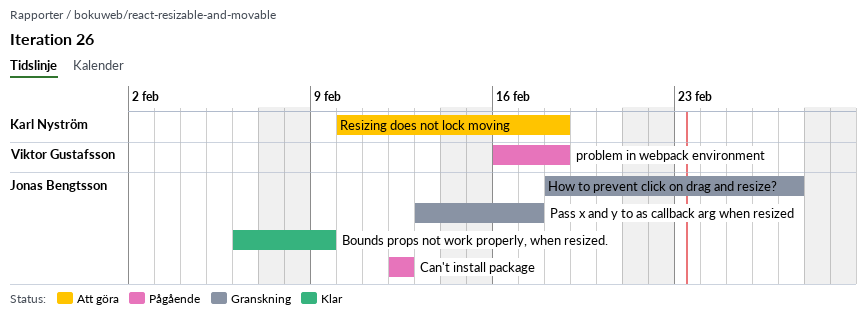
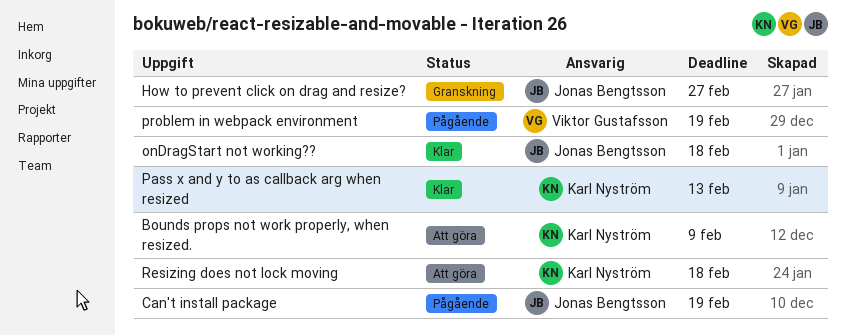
Bounds props not work properly, when resized., status: Klar -> Att göra
Bounds props not work properly, when resized., owner: Jonas Bengtsson -> Karl Nyström
Can't install package, due: Feb 12 -> Feb 19
onDragStart not working??: none -> present
Pass x and y to as callback arg when resized, status: Granskning -> Klar
Pass x and y to as callback arg when resized, owner: Jonas Bengtsson -> Karl Nyström
Pass x and y to as callback arg when resized, due: Feb 17 -> Feb 13
problem in webpack environment, due: Feb 18 -> Feb 19

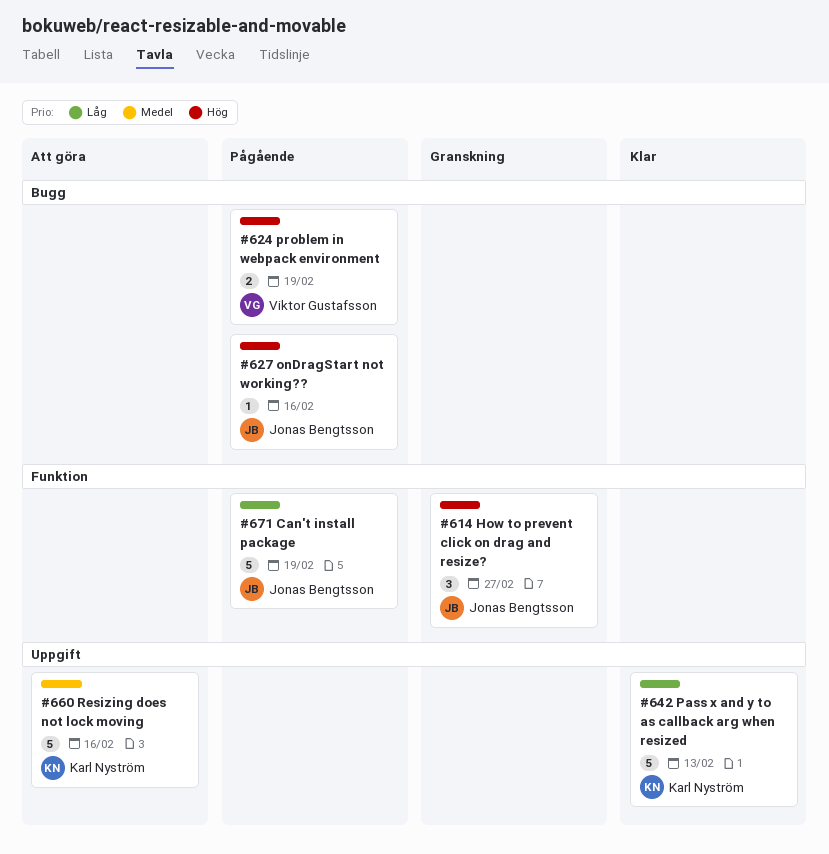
Bounds props not work properly, when resized.: present -> none
onDragStart not working??, status: Klar -> Pågående
onDragStart not working??, due: Feb 18 -> Feb 16
Resizing does not lock moving, due: Feb 18 -> Feb 16

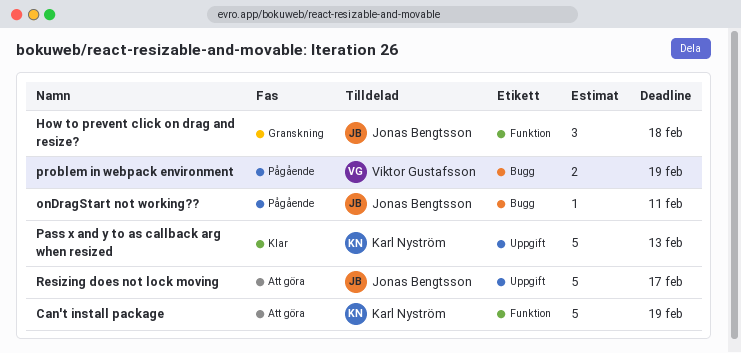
Can't install package, status: Pågående -> Att göra
Can't install package, owner: Jonas Bengtsson -> Karl Nyström
How to prevent click on drag and resize?, due: Feb 27 -> Feb 18
onDragStart not working??, due: Feb 16 -> Feb 11
Resizing does not lock moving, owner: Karl Nyström -> Jonas Bengtsson
Resizing does not lock moving, due: Feb 16 -> Feb 17

